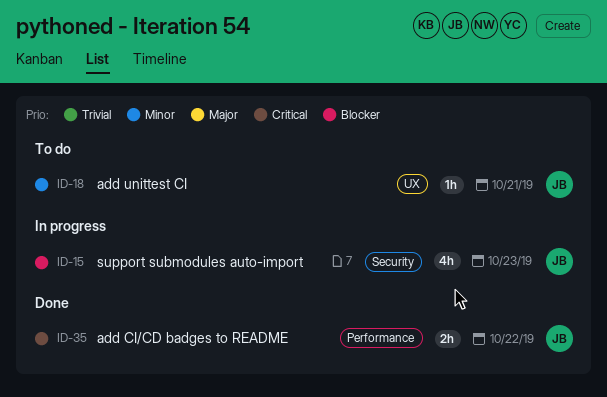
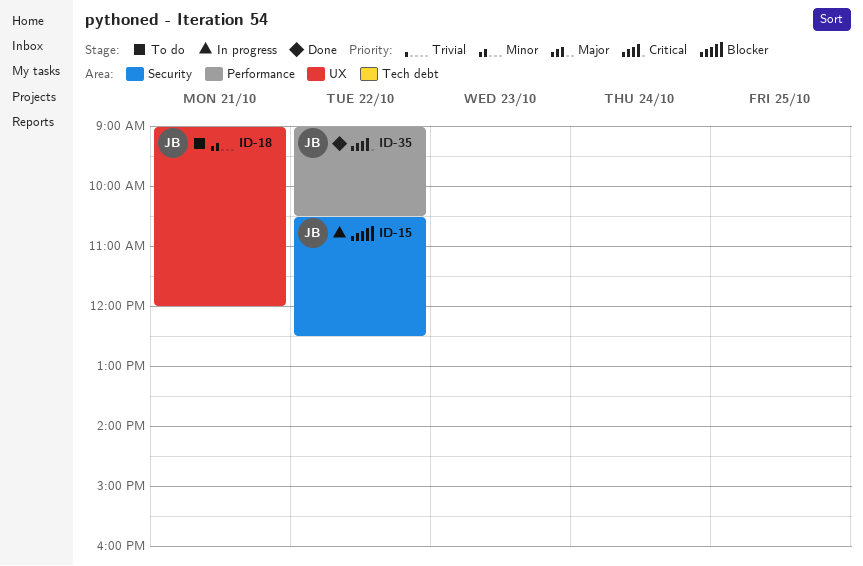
ID-15, day: Oct 23 -> Oct 22

